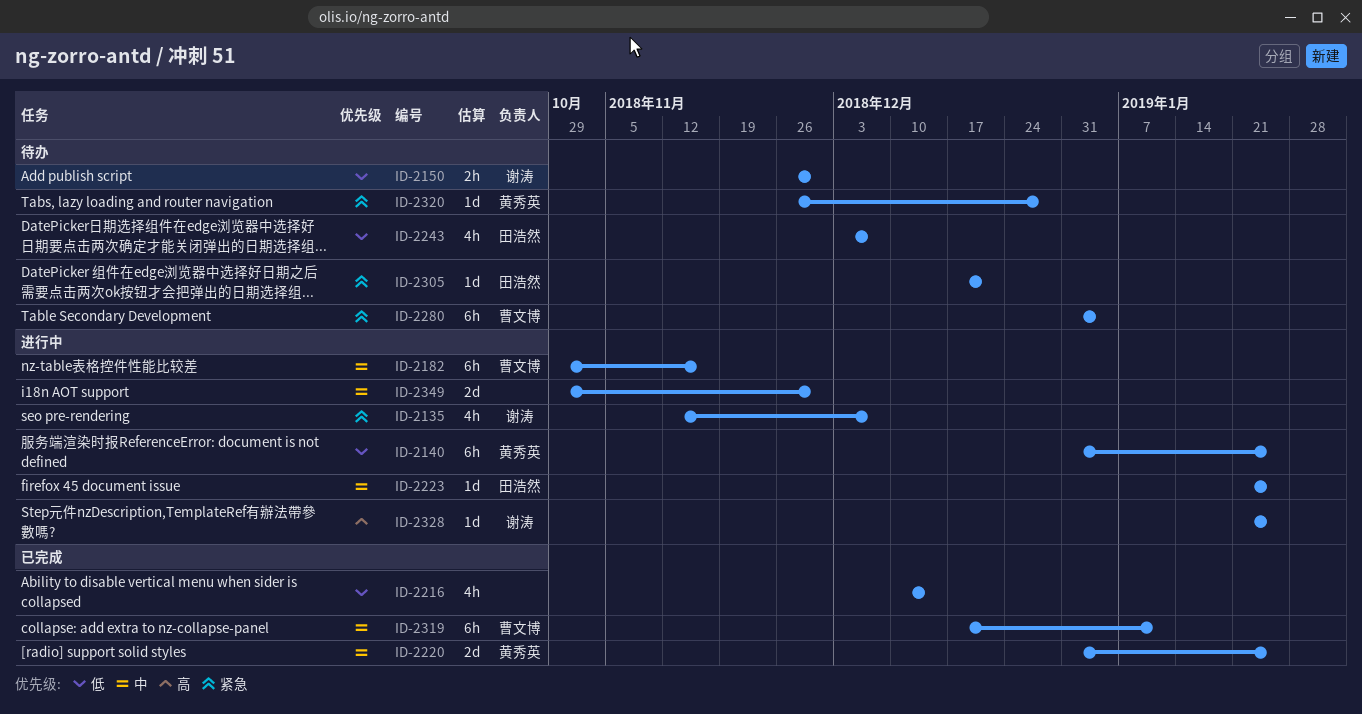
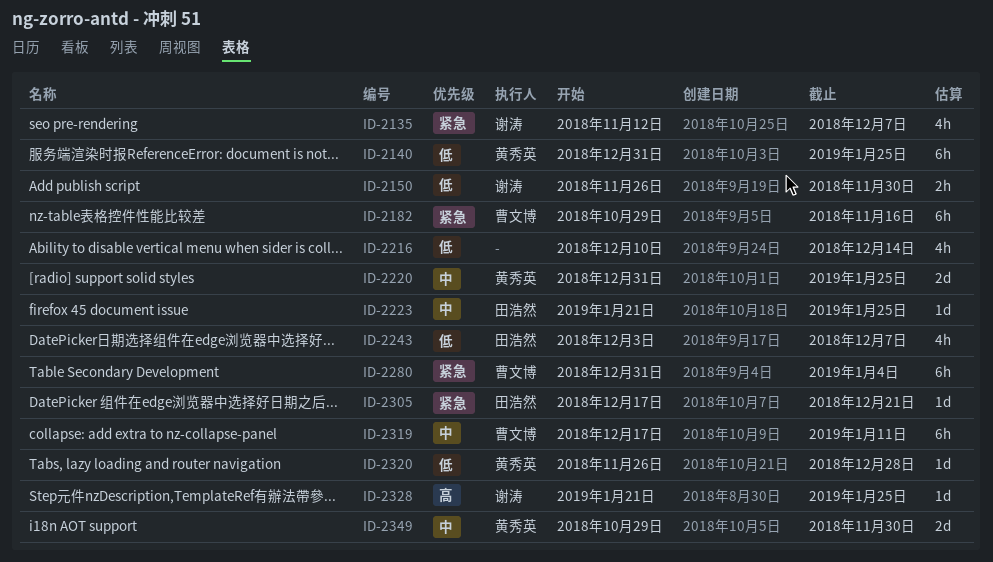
ID-2182, priority: 中 -> 紧急
ID-2320, priority: 紧急 -> 低
ID-2349, owner: none -> 黄秀英

